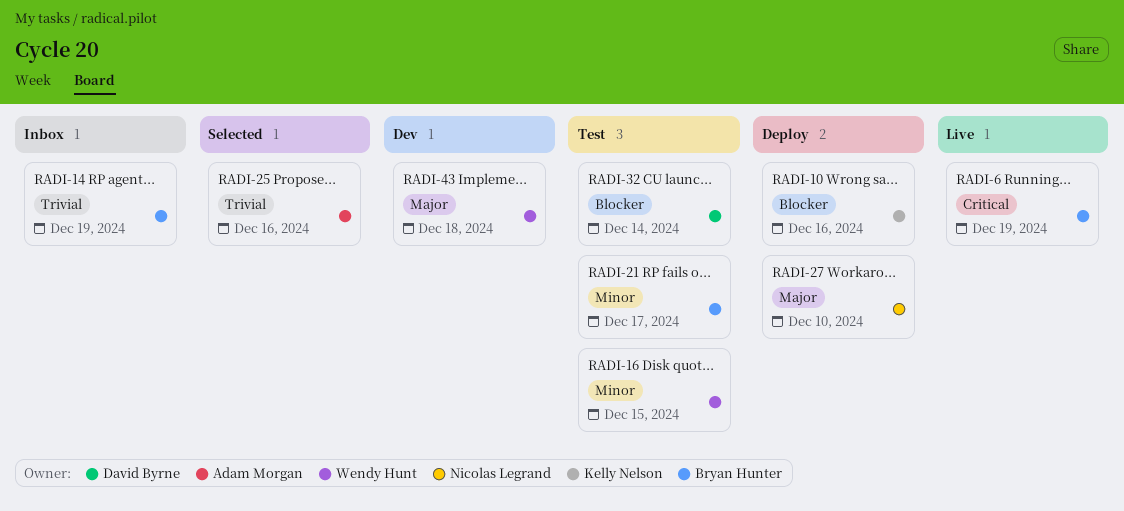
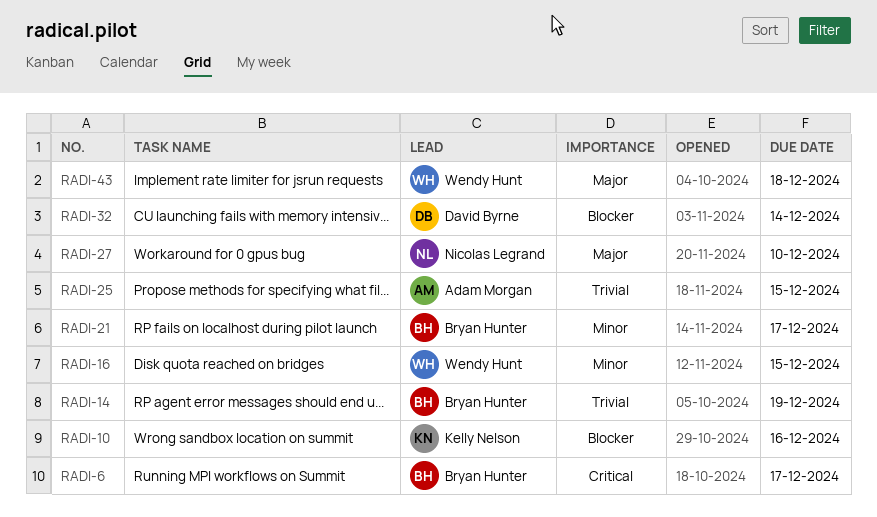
RADI-6, due: Dec 19 -> Dec 17
RADI-25, due: Dec 16 -> Dec 15

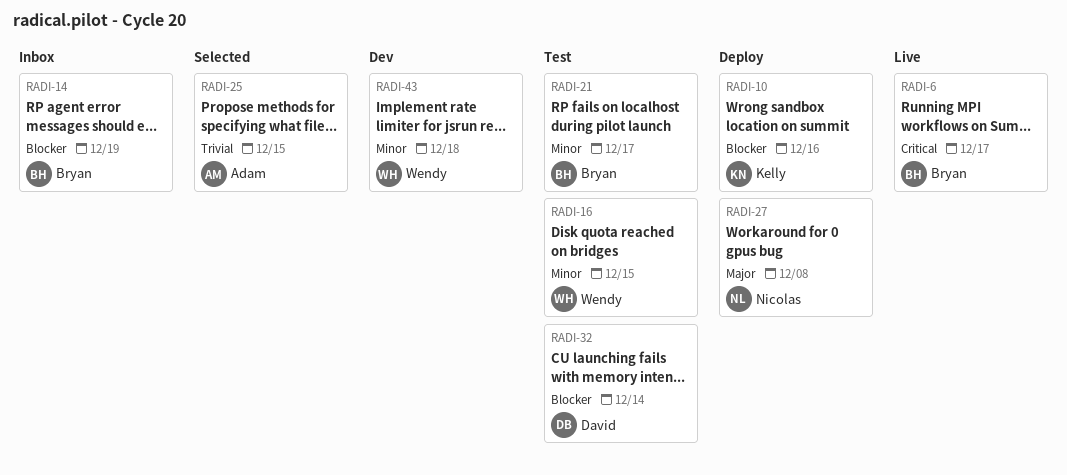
RADI-14, priority: Trivial -> Blocker
RADI-27, due: Dec 10 -> Dec 8
RADI-43, priority: Major -> Minor

